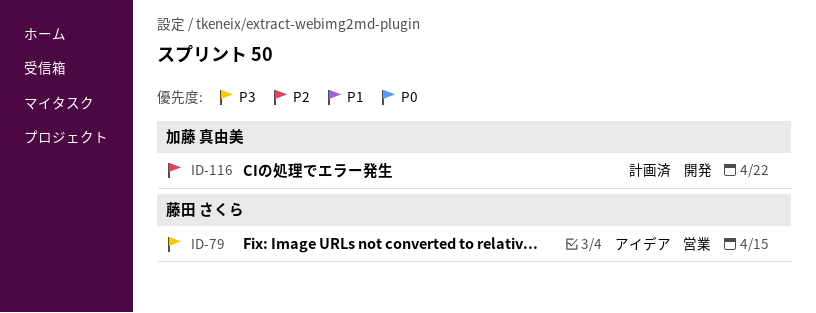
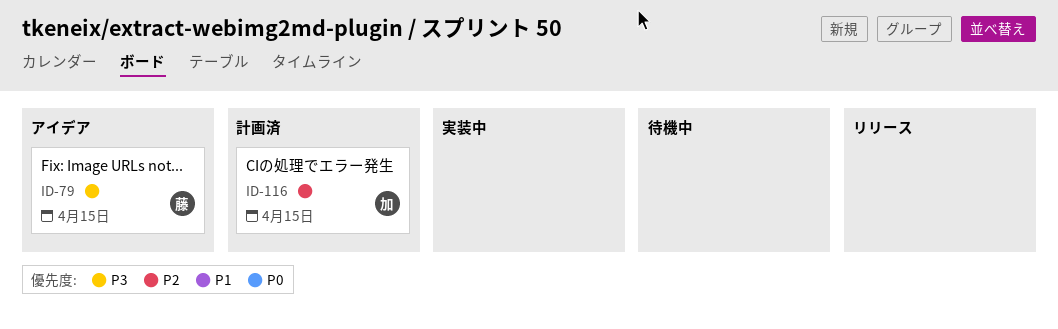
ID-116, due: Apr 22 -> Apr 15

